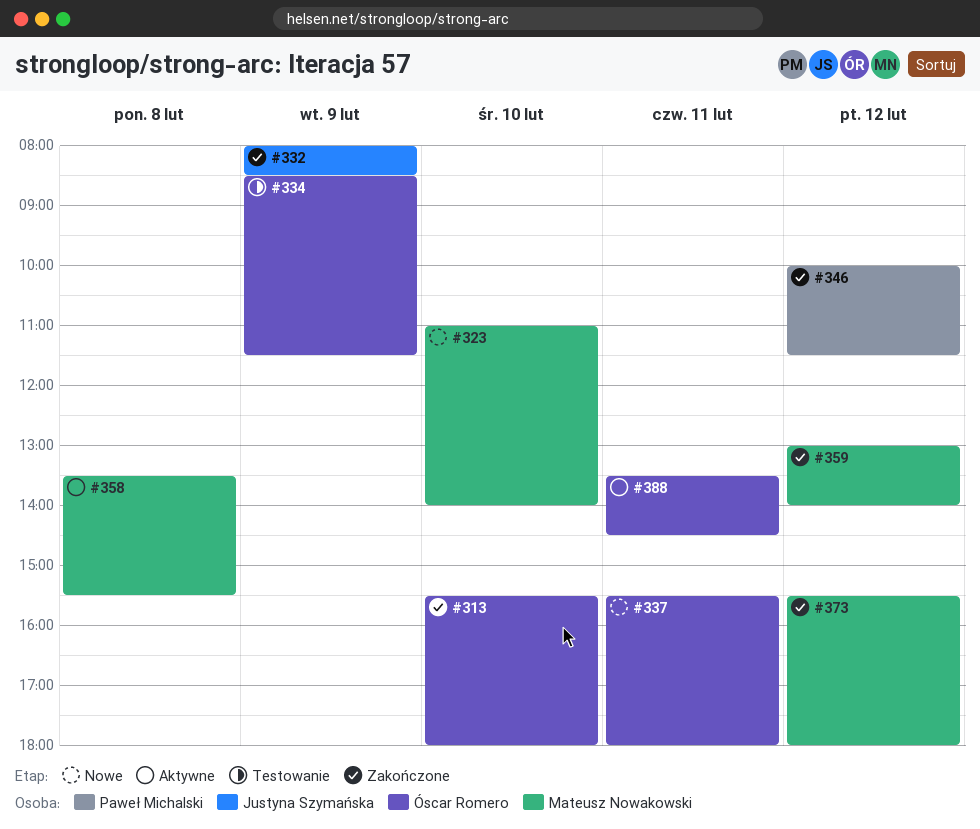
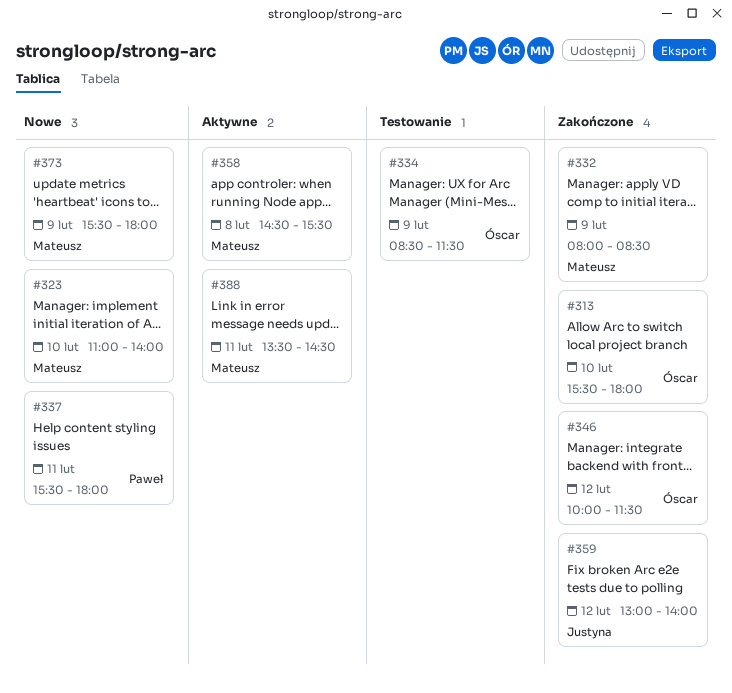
#332, owner: Justyna Szymańska -> Mateusz Nowakowski
#337, owner: Óscar Romero -> Paweł Michalski
#346, owner: Paweł Michalski -> Óscar Romero
#358, begins: 13:30 -> 14:30
#359, owner: Mateusz Nowakowski -> Justyna Szymańska
#373, status: Zakończone -> Nowe
#373, day: Feb 12 -> Feb 9
#388, owner: Óscar Romero -> Mateusz Nowakowski

